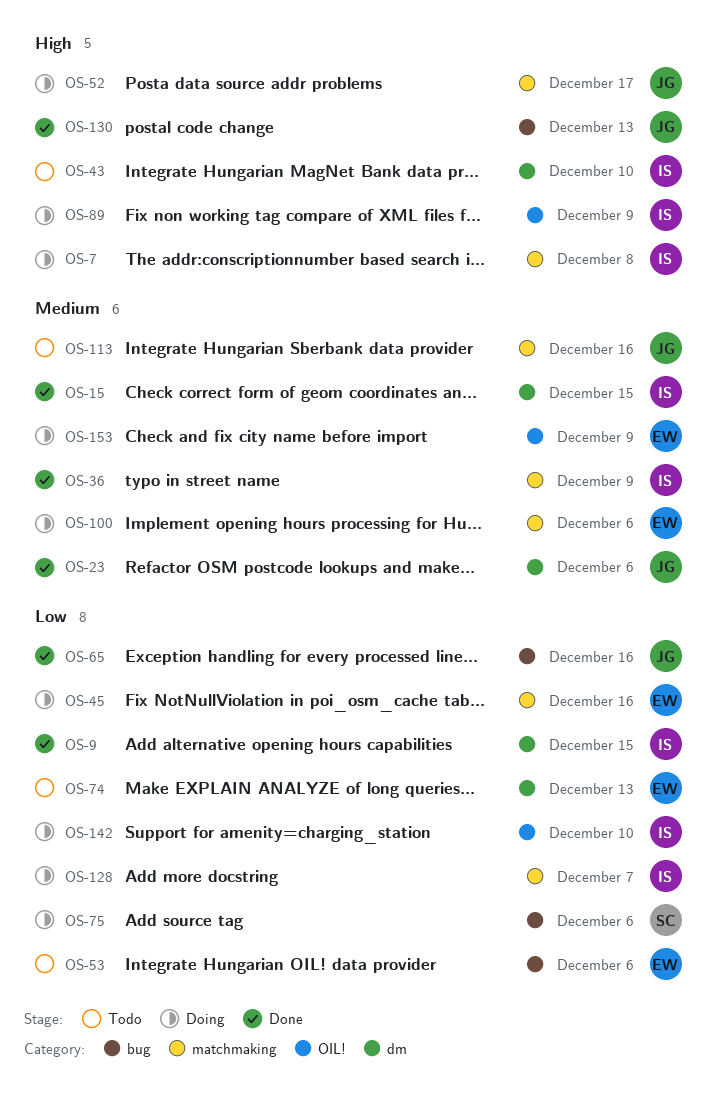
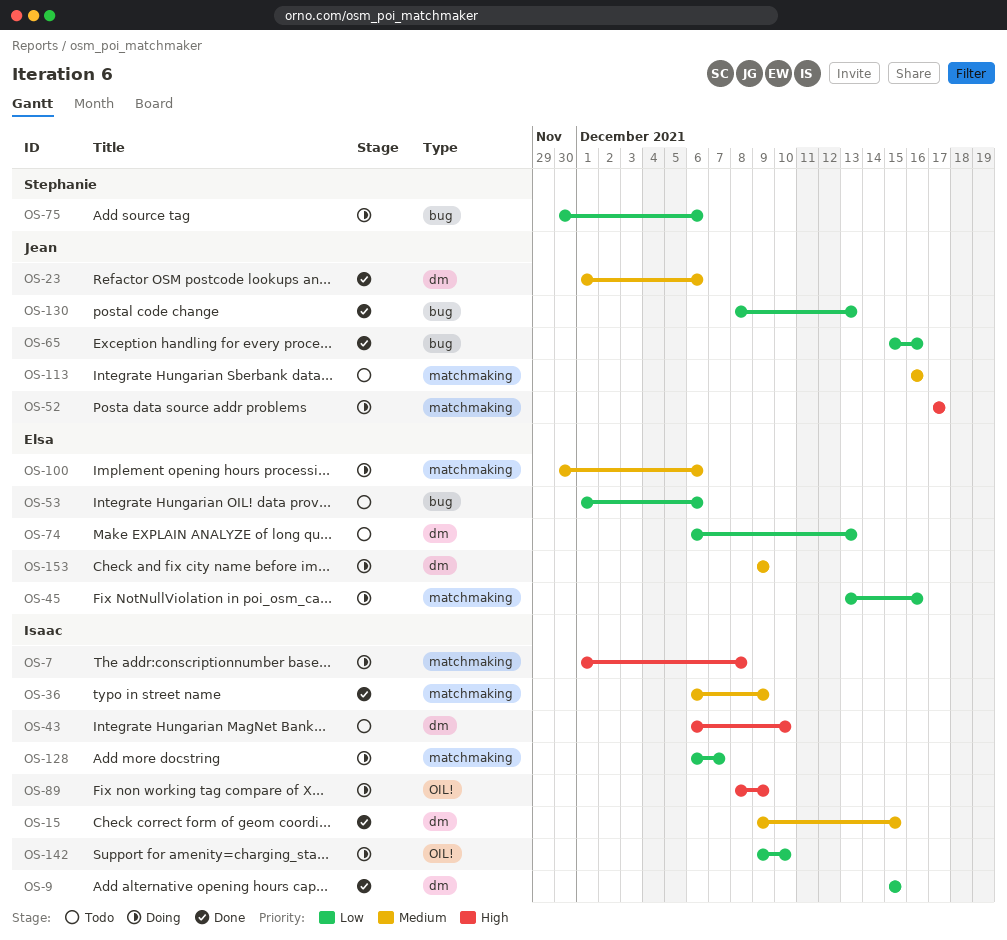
OS-130, priority: High -> Low
OS-153, label: OIL! -> dm

